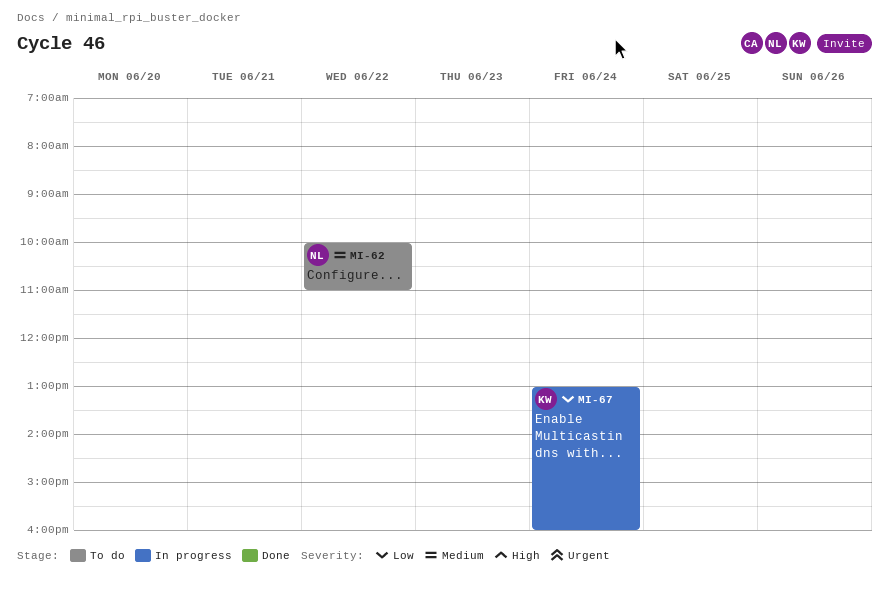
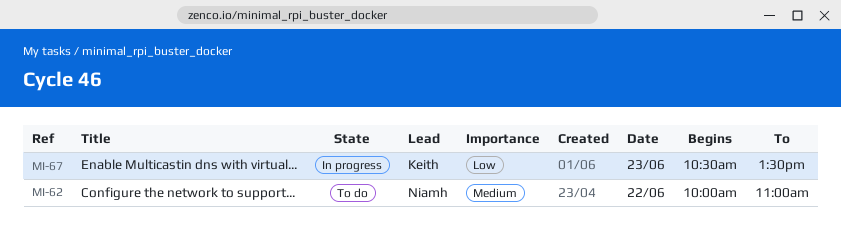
MI-67, day: Jun 24 -> Jun 23
MI-67, begins: 13:00 -> 10:30
MI-67, ends: 16:00 -> 13:30

